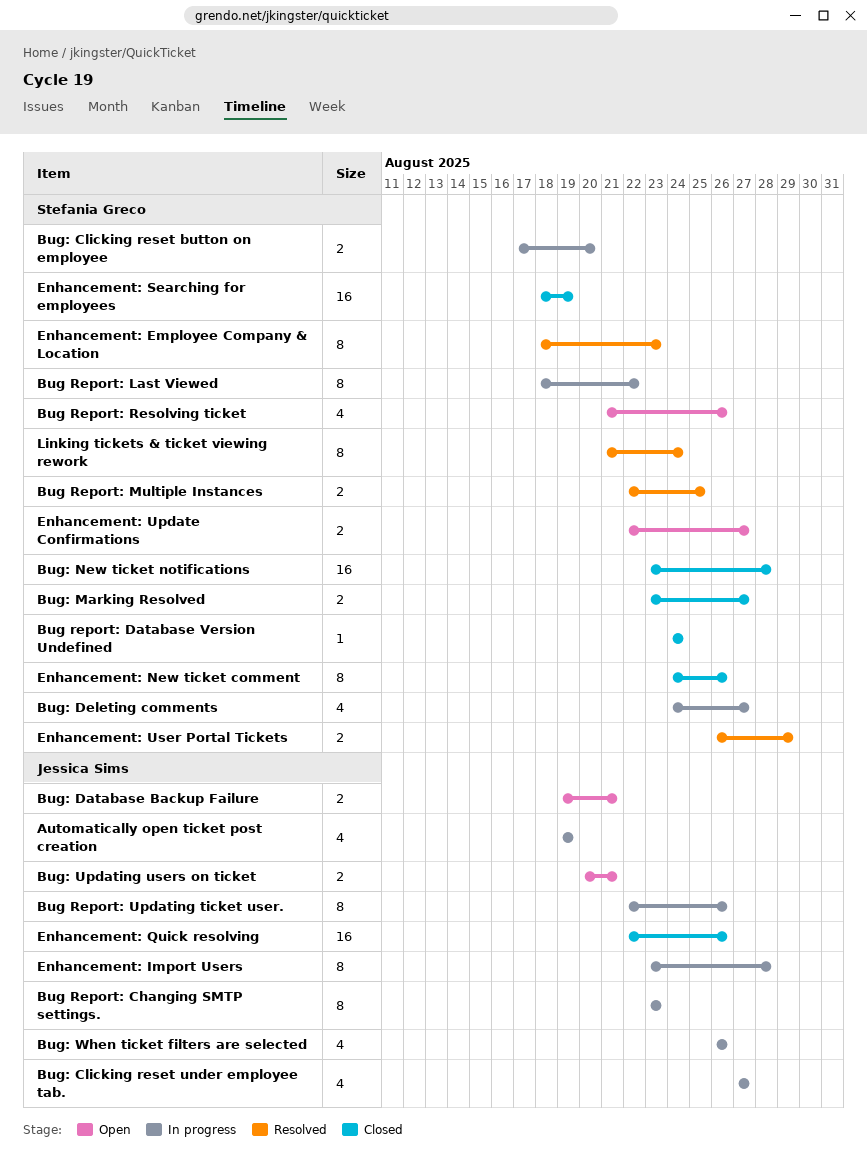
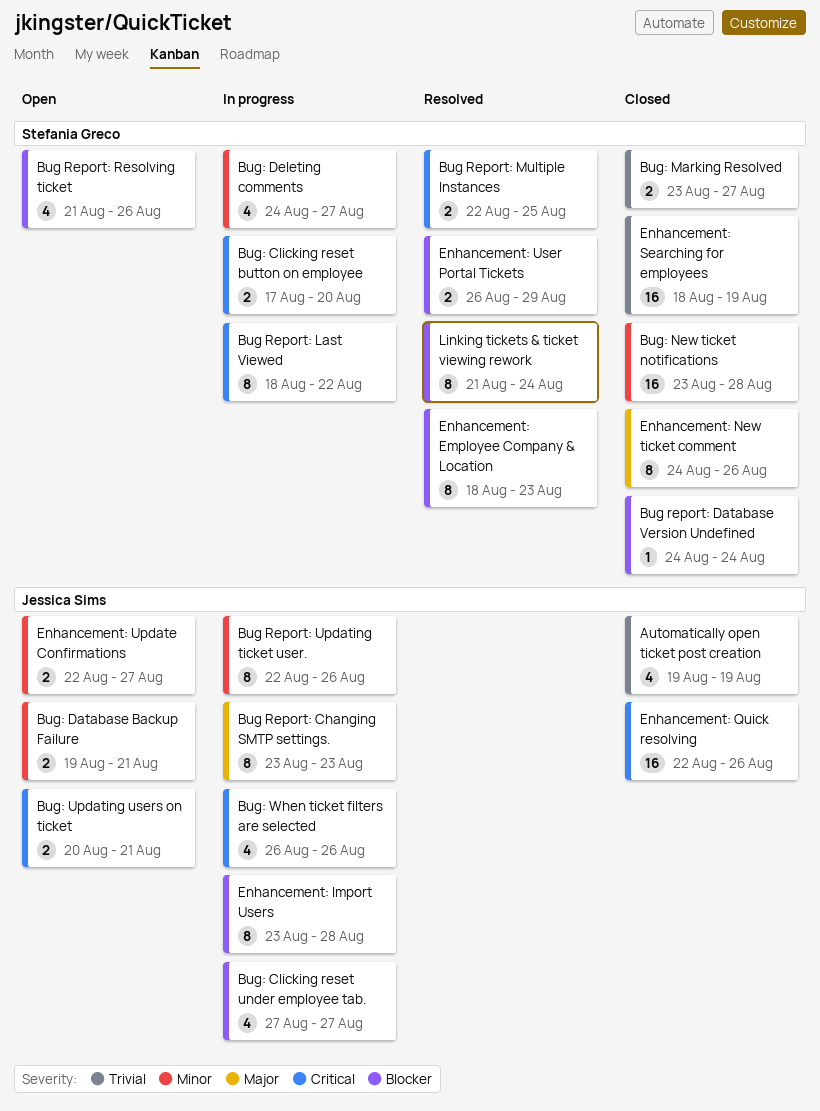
Automatically open ticket post creation, status: In progress -> Closed
Enhancement: Update Confirmations, owner: Stefania Greco -> Jessica Sims

